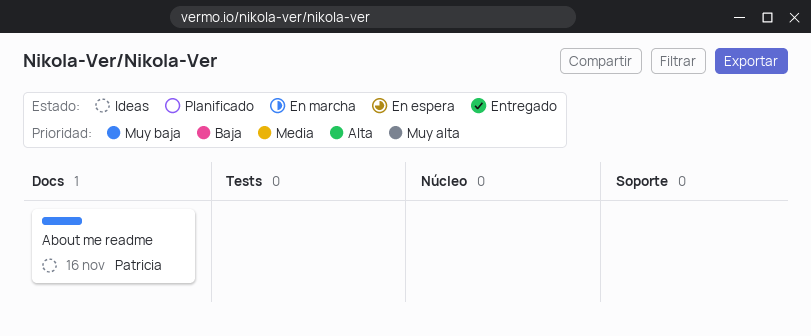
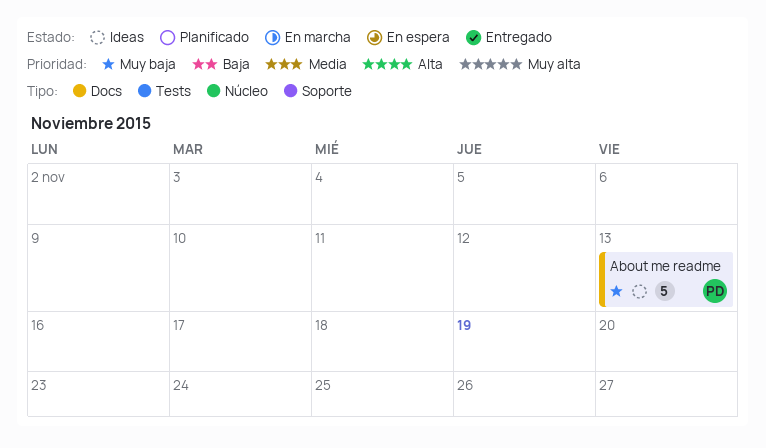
About me readme, due: Nov 16 -> Nov 13

